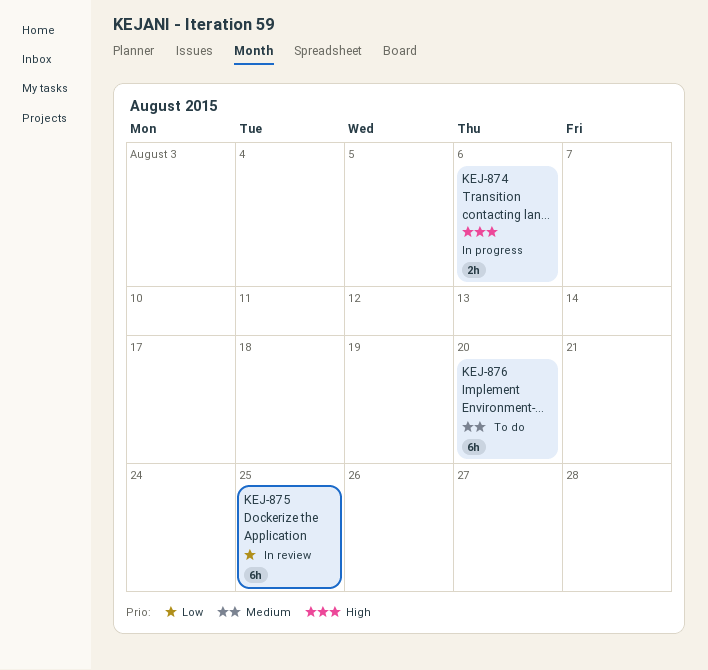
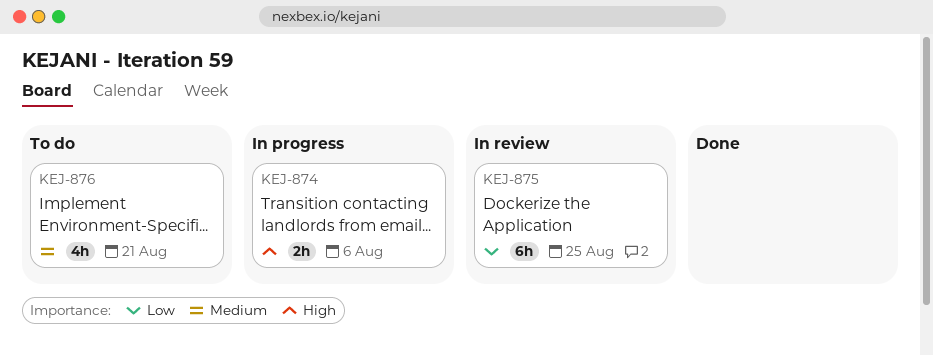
KEJ-876, estimate: 6h -> 4h
KEJ-876, due: Aug 20 -> Aug 21

